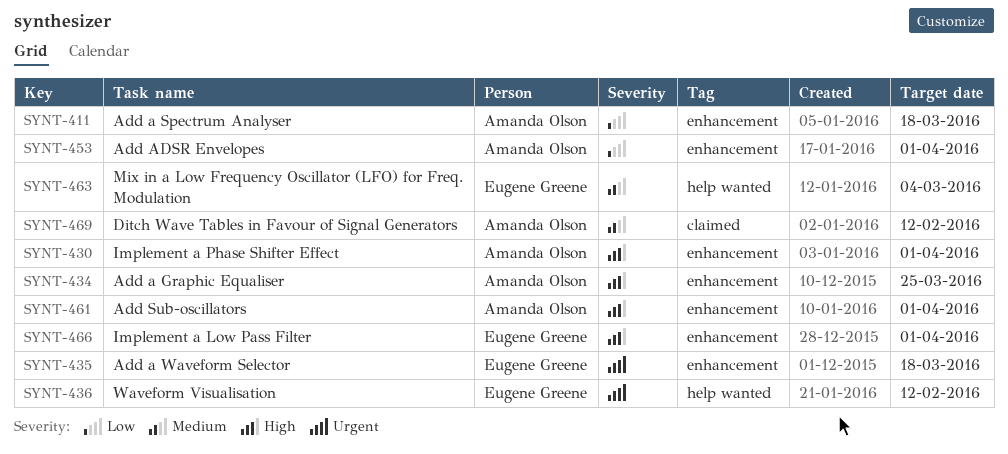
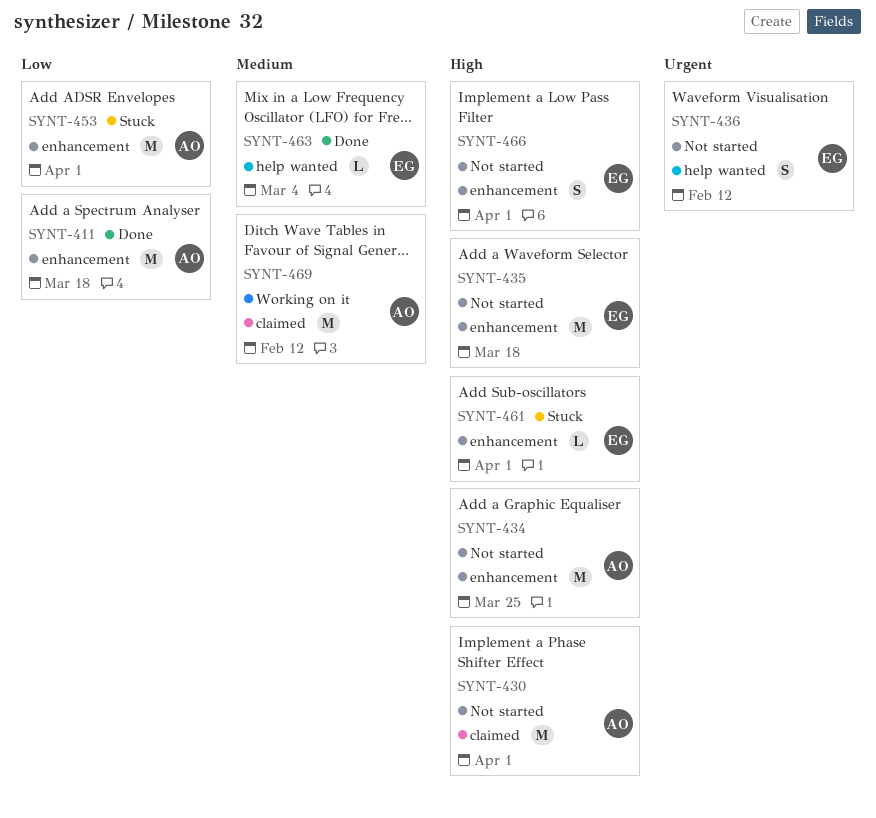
SYNT-430, label: enhancement -> claimed
SYNT-435, priority: Urgent -> High
SYNT-461, owner: Amanda Olson -> Eugene Greene

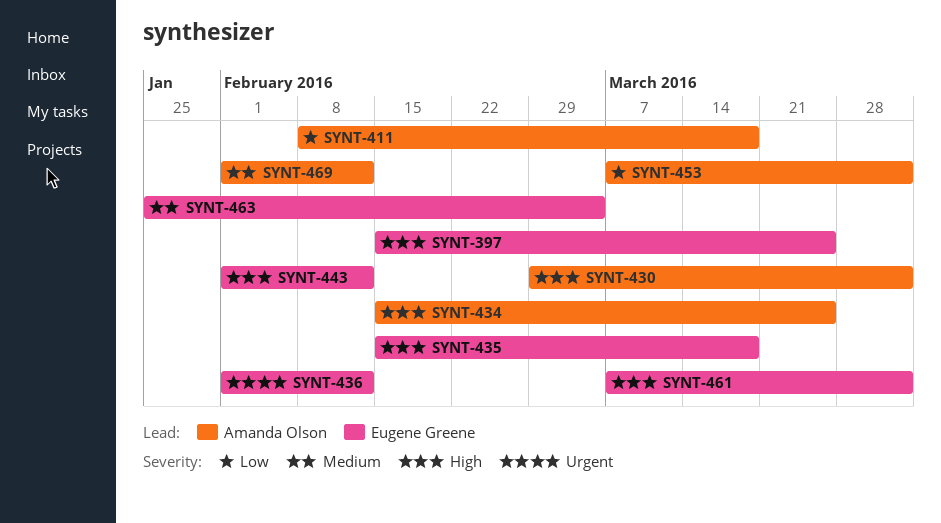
SYNT-397: none -> present
SYNT-443: none -> present
SYNT-466: present -> none

